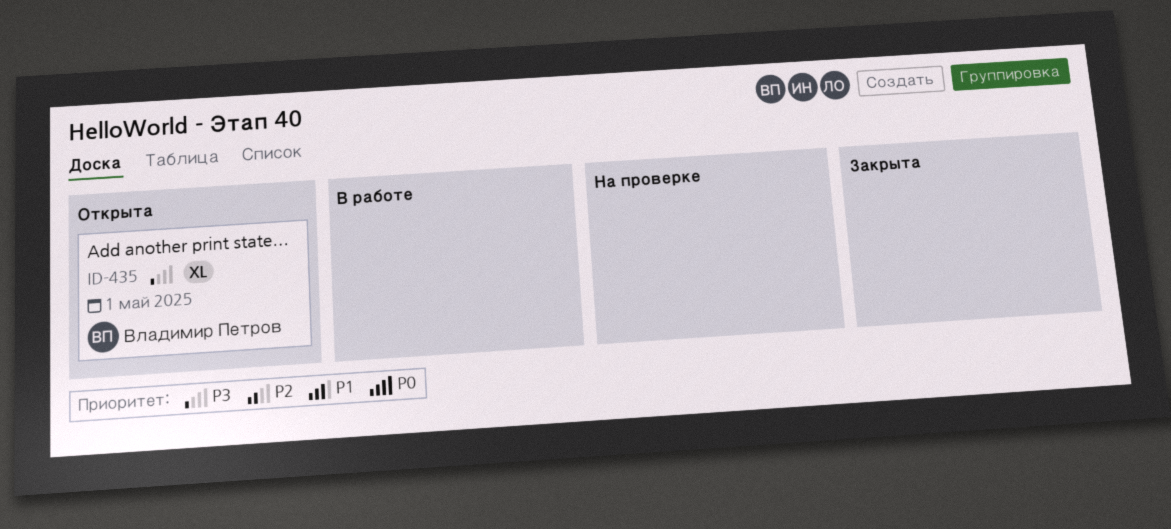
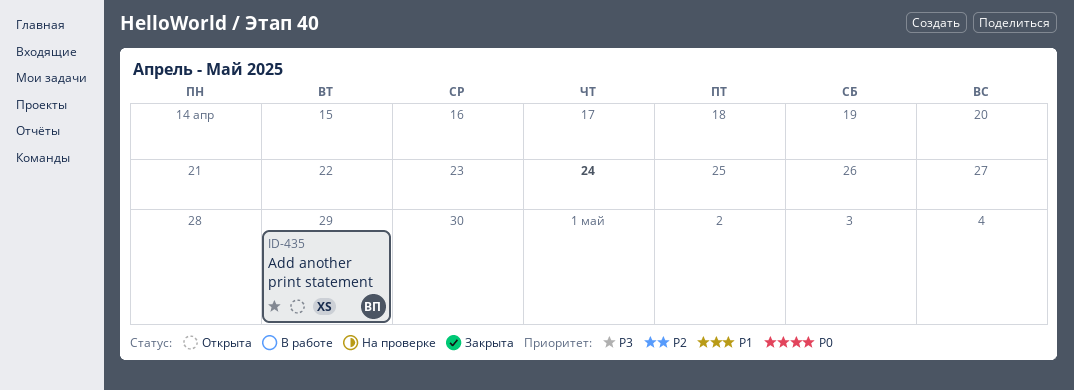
ID-435, estimate: XL -> XS
ID-435, due: May 1 -> Apr 29

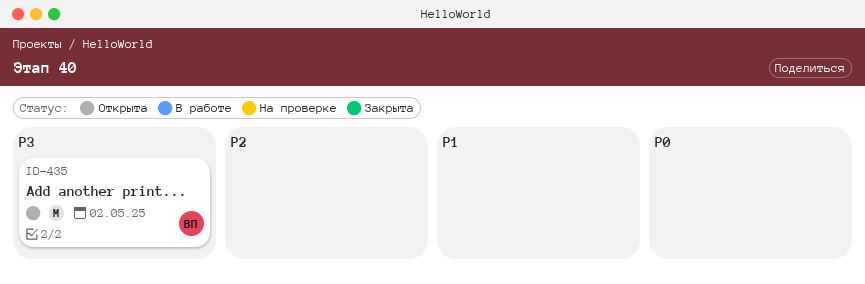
ID-435, estimate: XS -> M
ID-435, due: Apr 29 -> May 2

